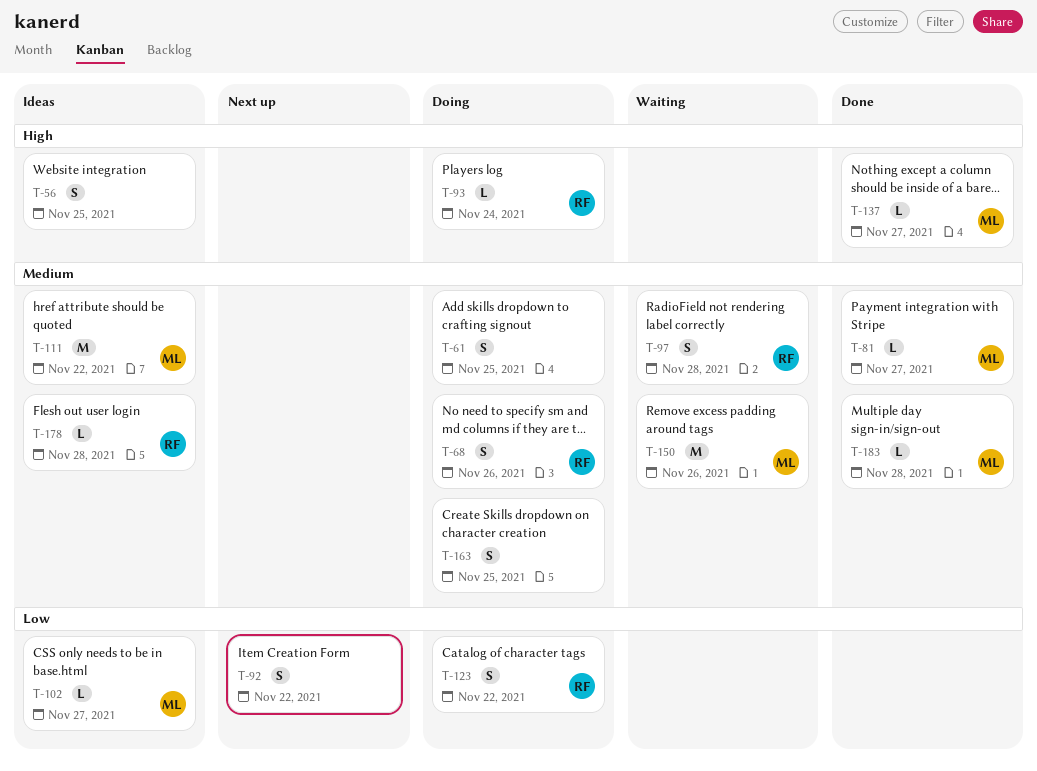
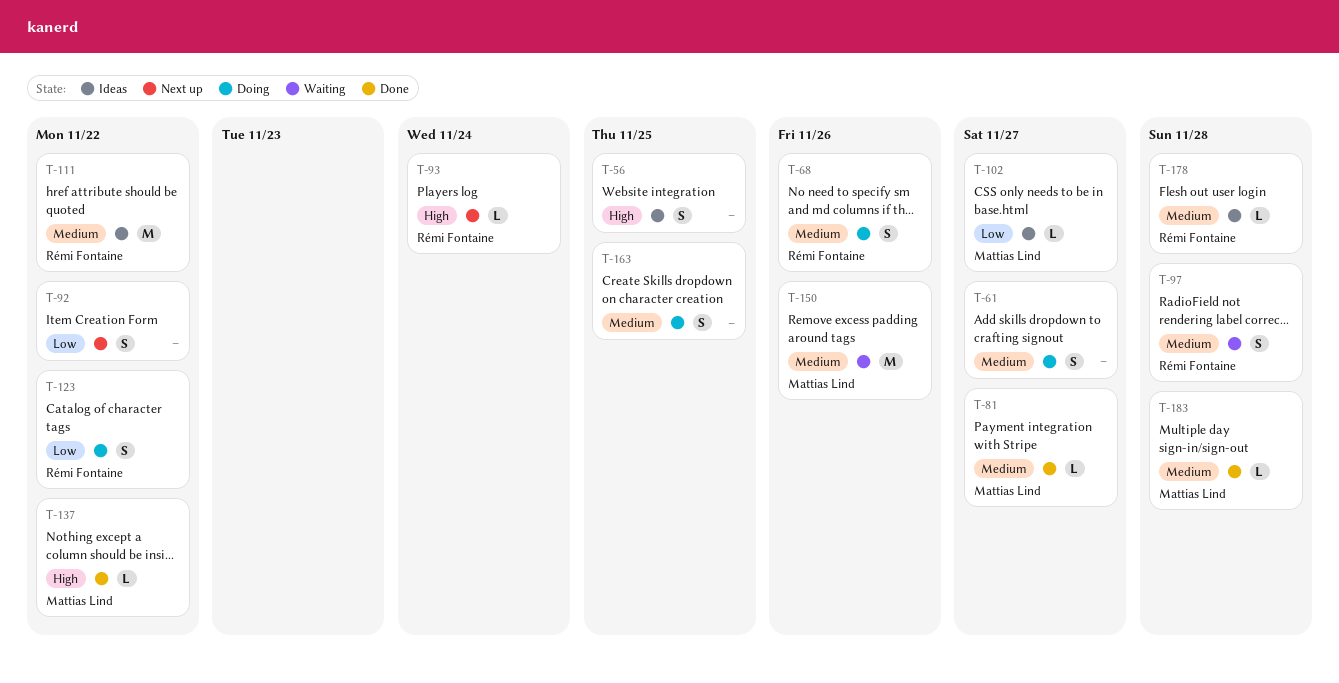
T-61, due: Nov 25 -> Nov 27
T-93, status: Doing -> Next up
T-111, owner: Mattias Lind -> Rémi Fontaine
T-137, due: Nov 27 -> Nov 22

